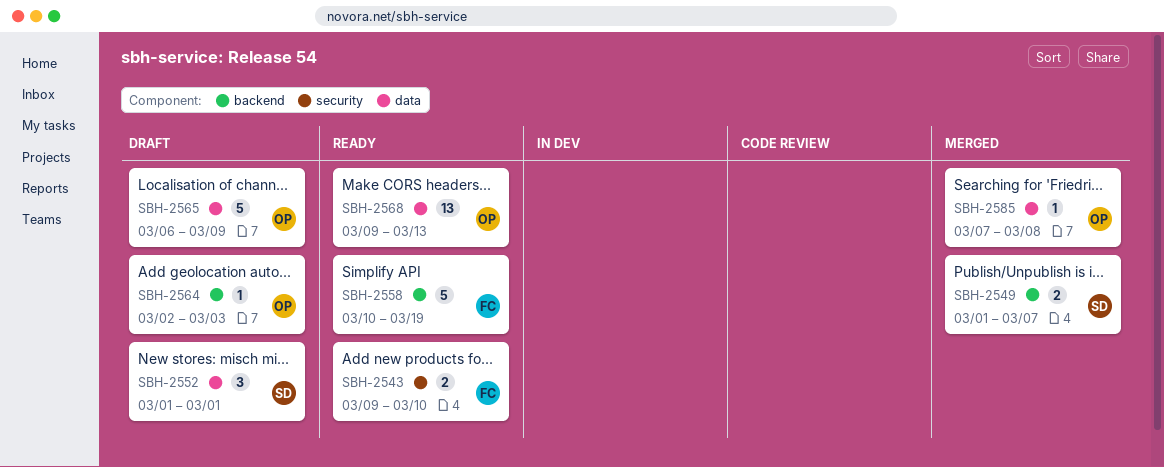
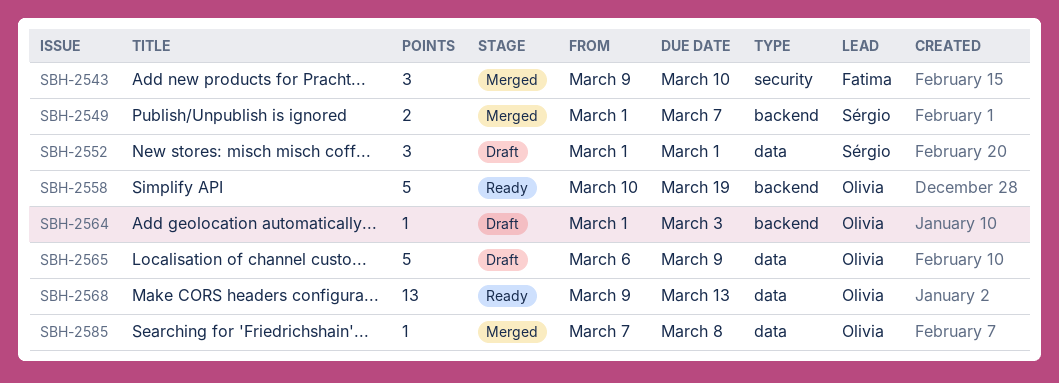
SBH-2543, status: Ready -> Merged
SBH-2543, estimate: 2 -> 3
SBH-2558, owner: Fatima -> Olivia
SBH-2564, start: Mar 2 -> Mar 1

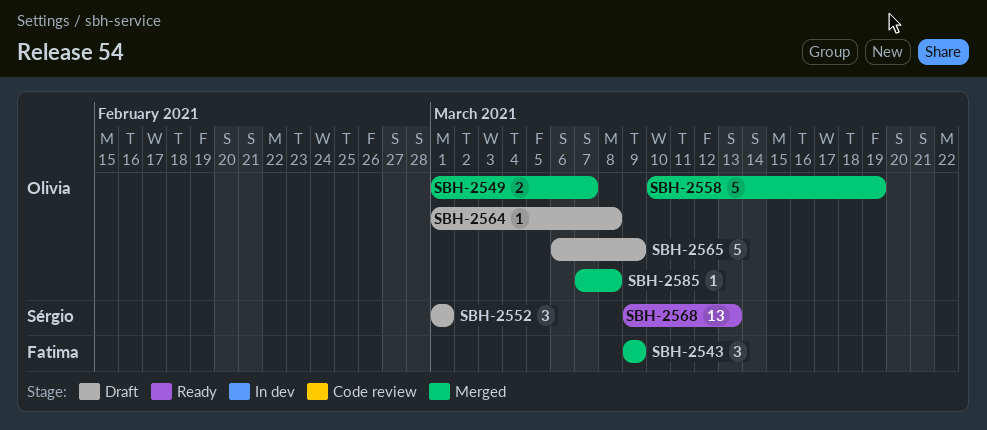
SBH-2543, due: Mar 10 -> Mar 9
SBH-2549, owner: Sérgio -> Olivia
SBH-2558, status: Ready -> Merged
SBH-2564, due: Mar 3 -> Mar 8
SBH-2568, owner: Olivia -> Sérgio

